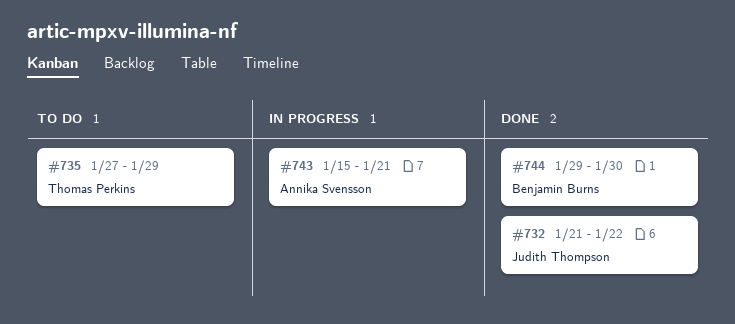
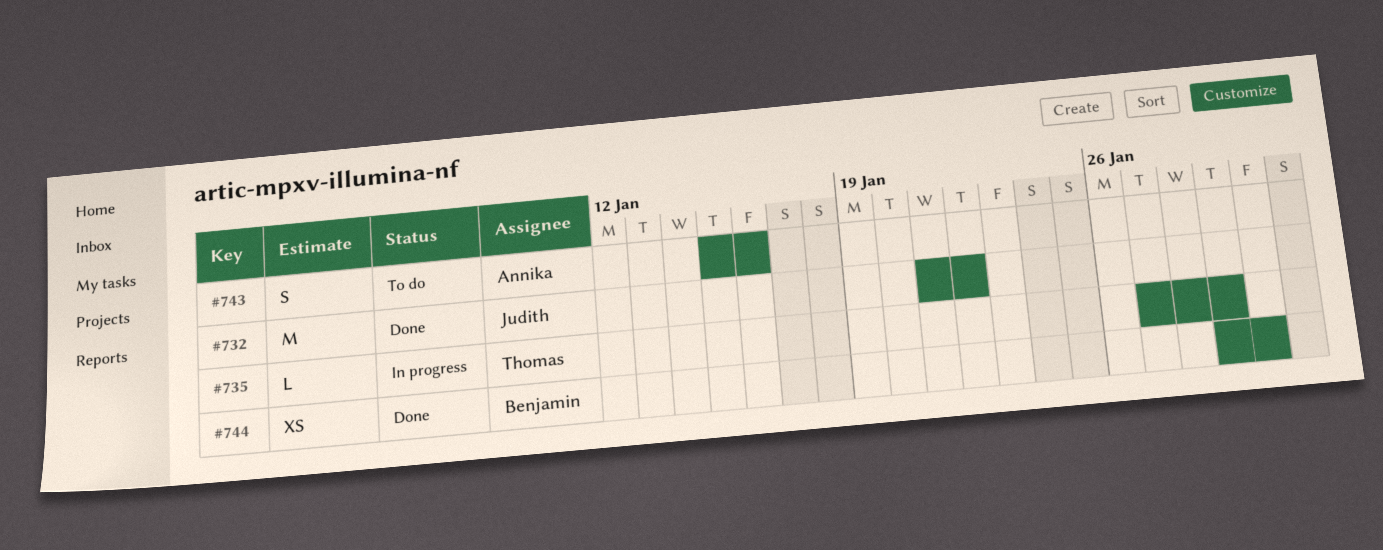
#735, status: To do -> In progress
#743, status: In progress -> To do
#743, due: Jan 21 -> Jan 16

